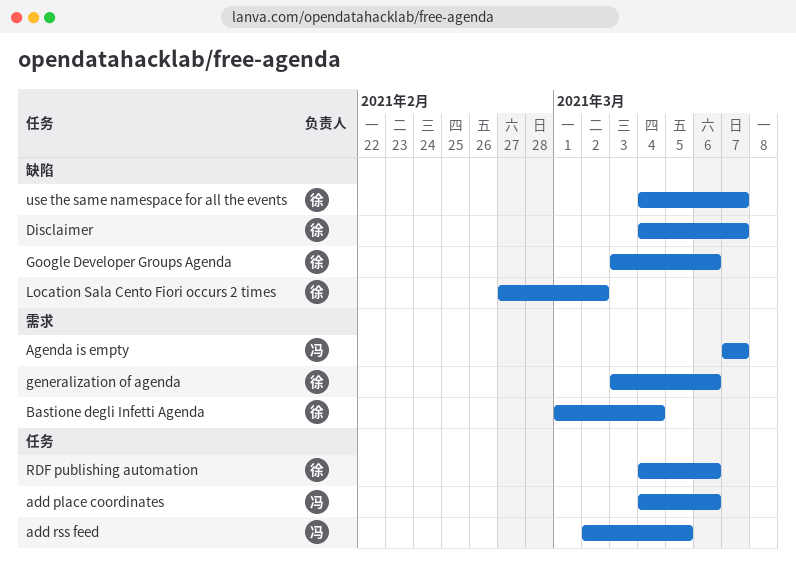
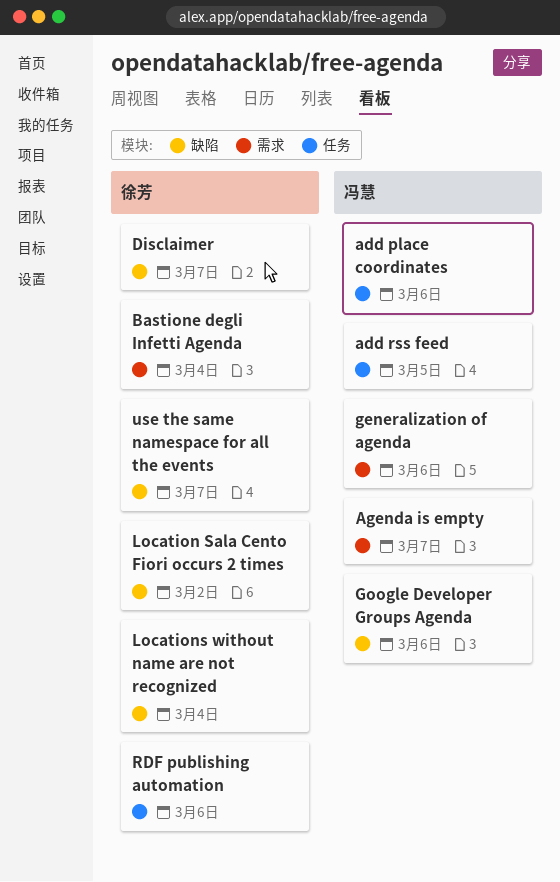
generalization of agenda, owner: 徐芳 -> 冯慧
Google Developer Groups Agenda, owner: 徐芳 -> 冯慧
Locations without name are not recognized: none -> present

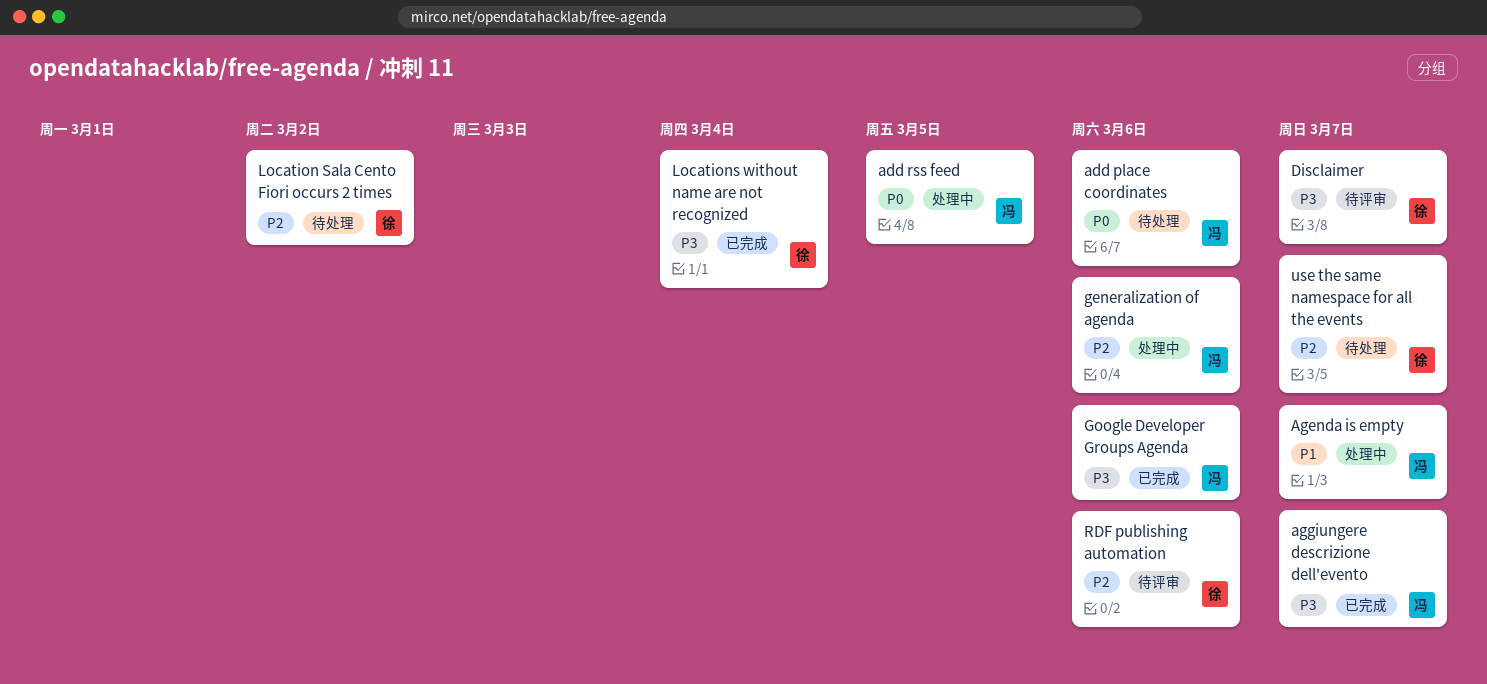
aggiungere descrizione dell'evento: none -> present
Bastione degli Infetti Agenda: present -> none

